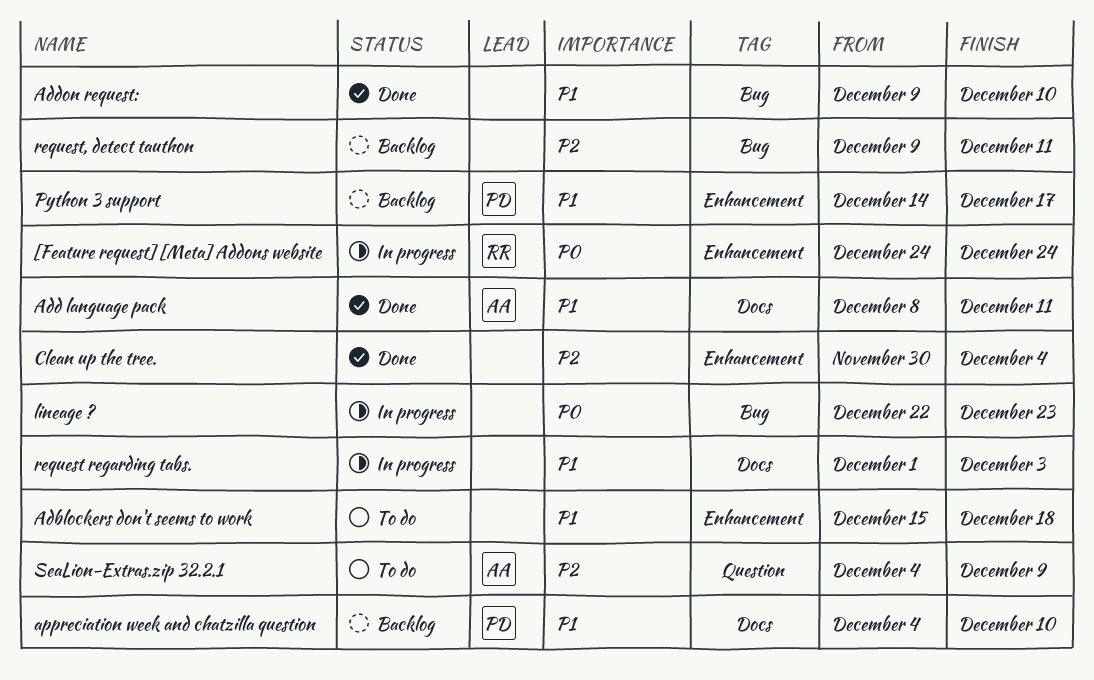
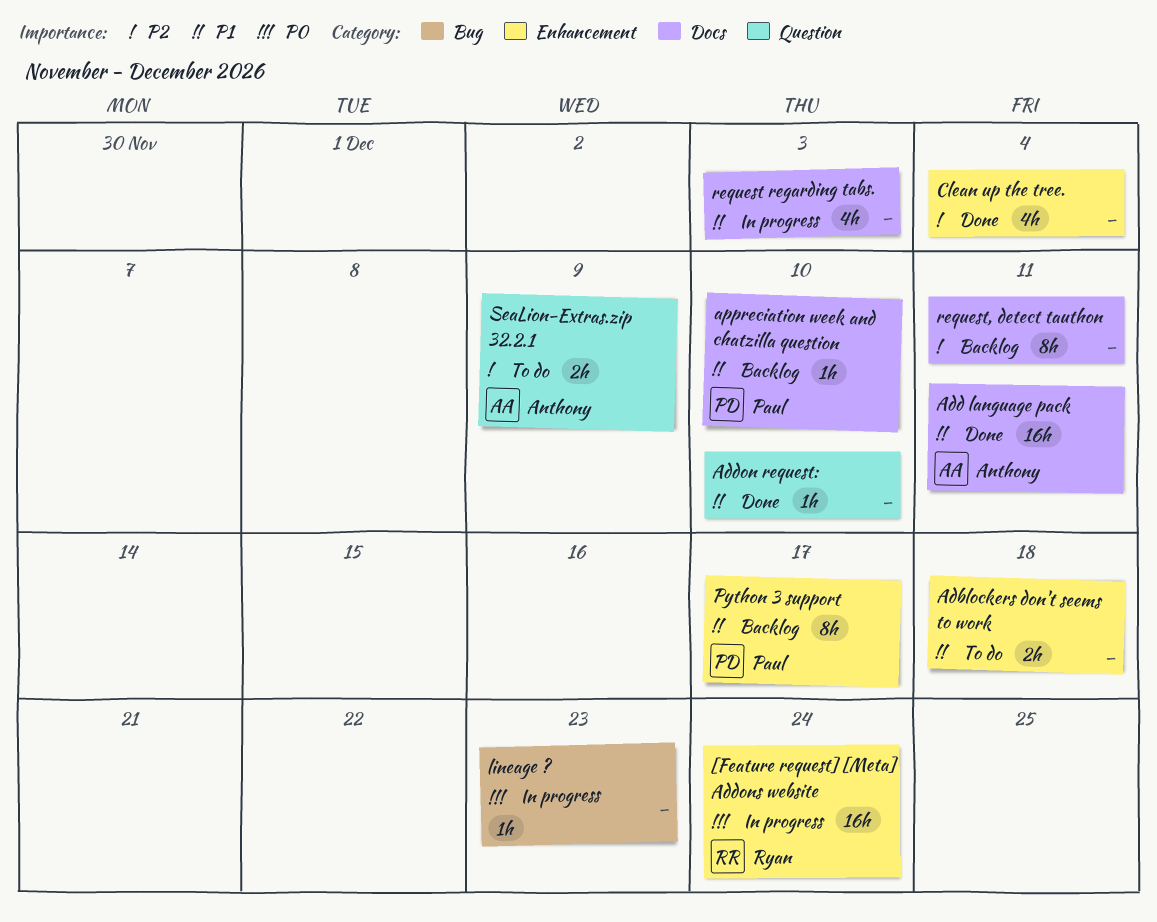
Addon request:, label: Bug -> Question
request, detect tauthon, label: Bug -> Docs

